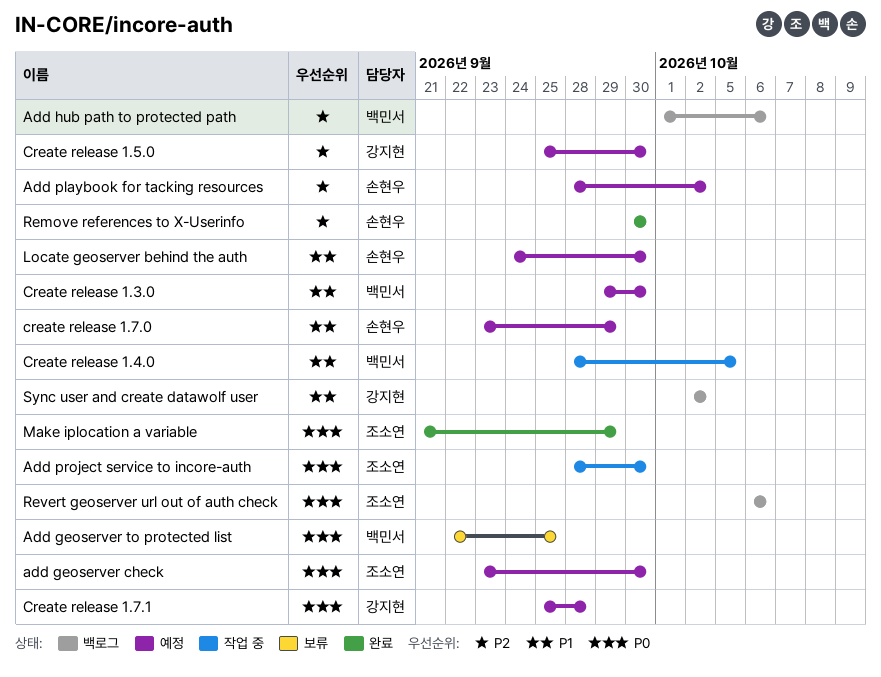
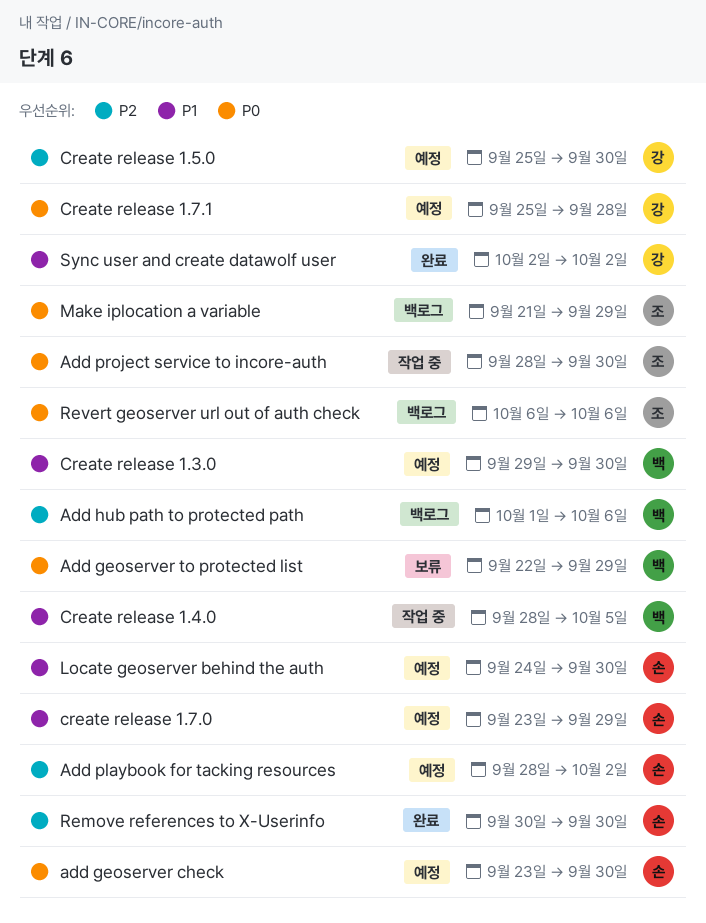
add geoserver check, owner: 조소연 -> 손현우
Add geoserver to protected list, due: Sep 25 -> Sep 29
Make iplocation a variable, status: 완료 -> 백로그
Sync user and create datawolf user, status: 백로그 -> 완료

